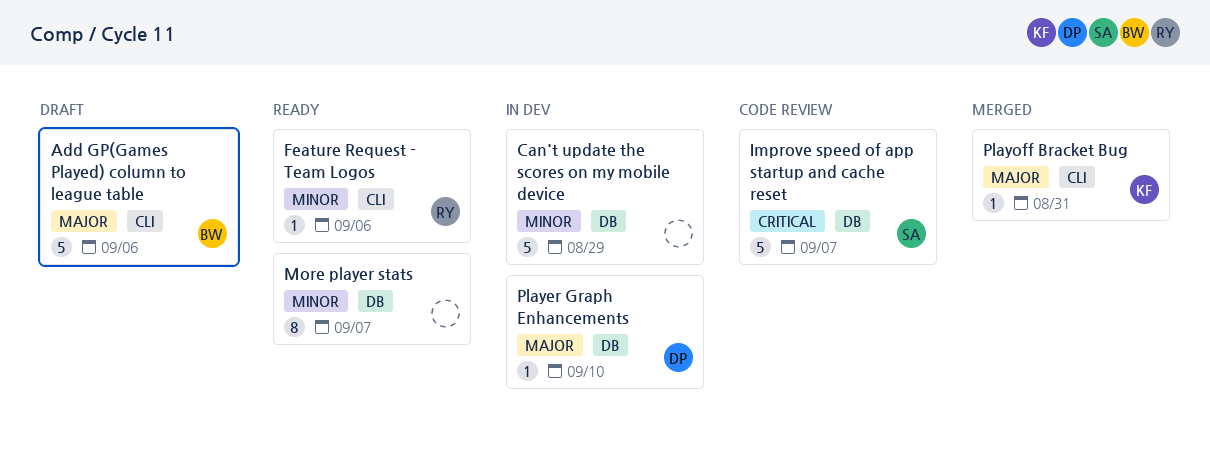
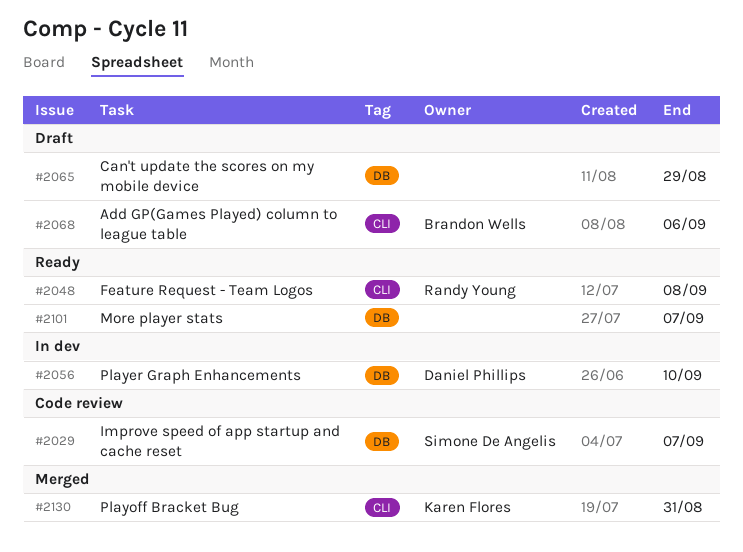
Can't update the scores on my mobile device, status: In dev -> Draft
Feature Request - Team Logos, due: Sep 6 -> Sep 8

